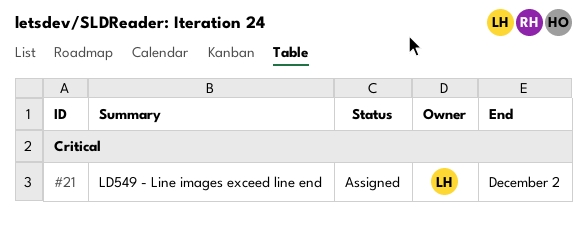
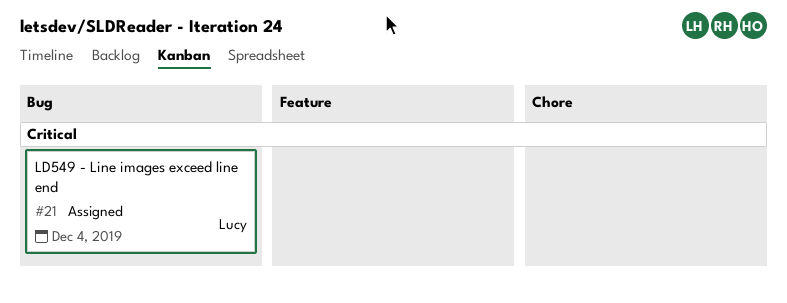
#21, due: Dec 2 -> Dec 4

